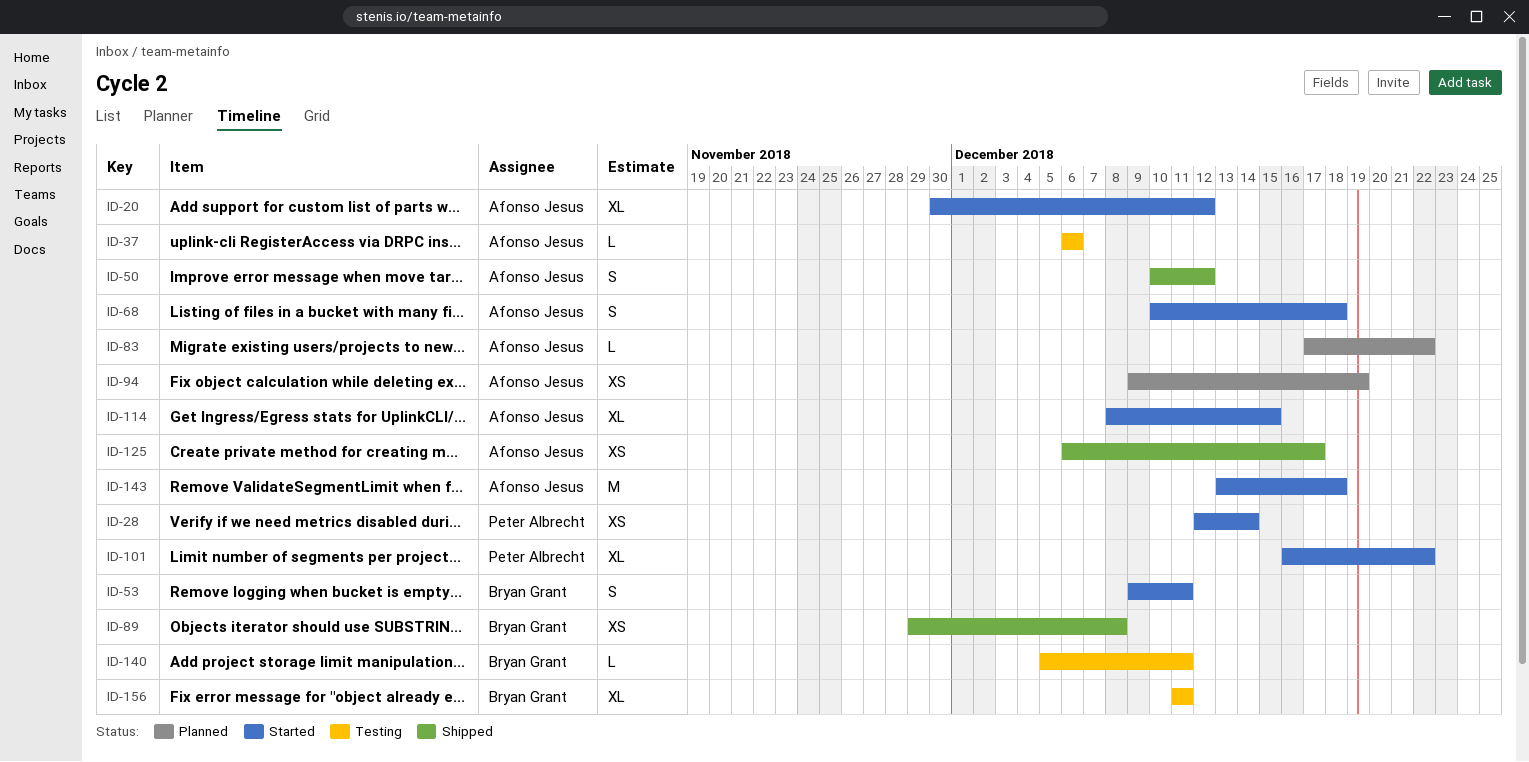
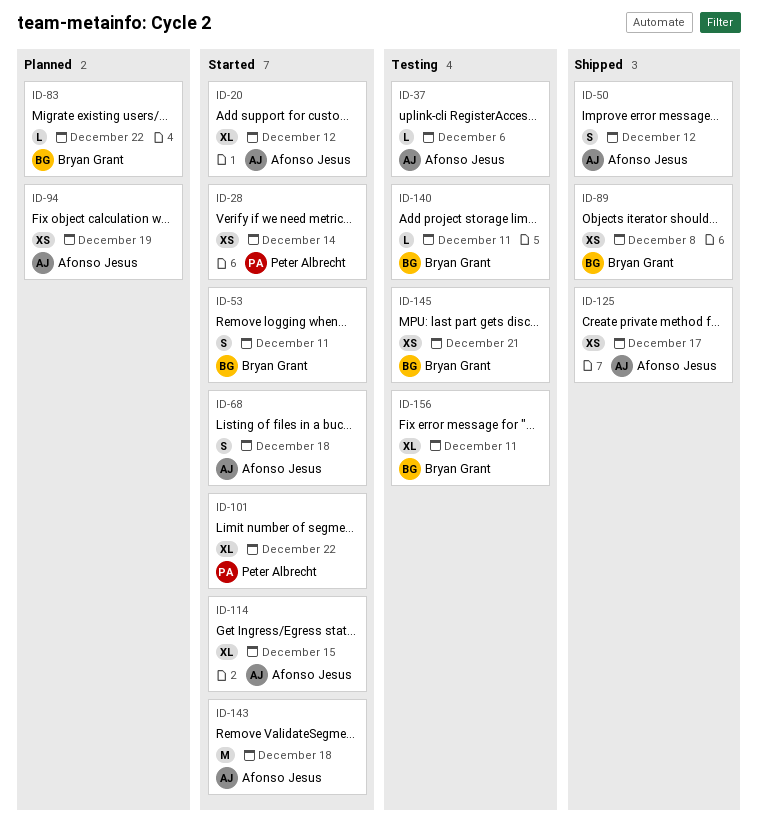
ID-83, owner: Afonso Jesus -> Bryan Grant
ID-145: none -> present

